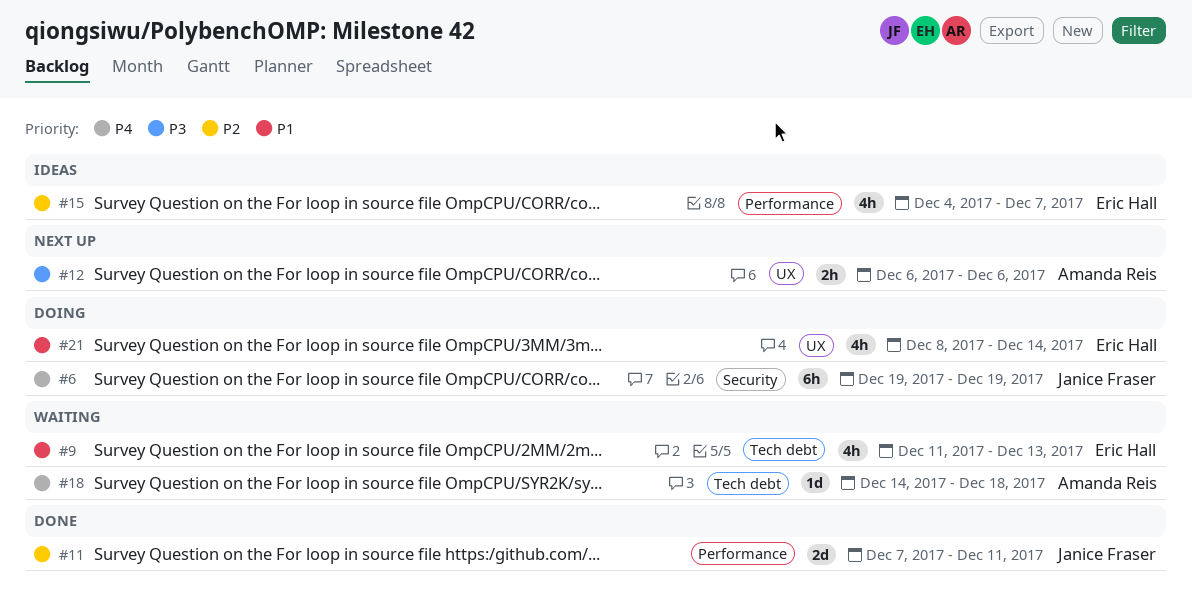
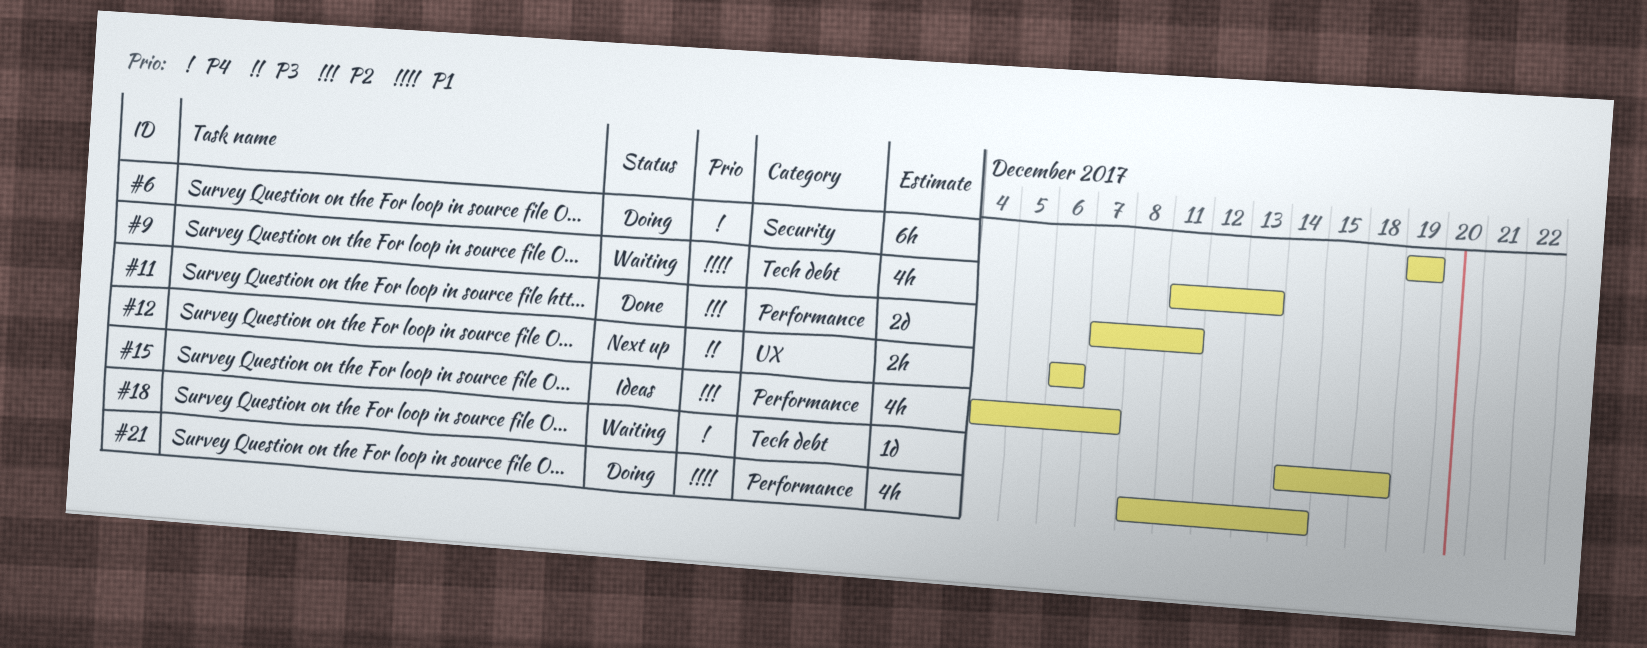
#21, label: UX -> Performance

